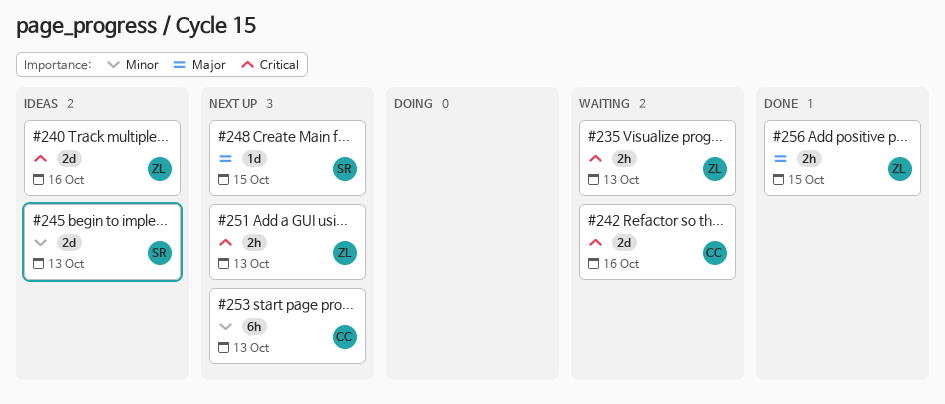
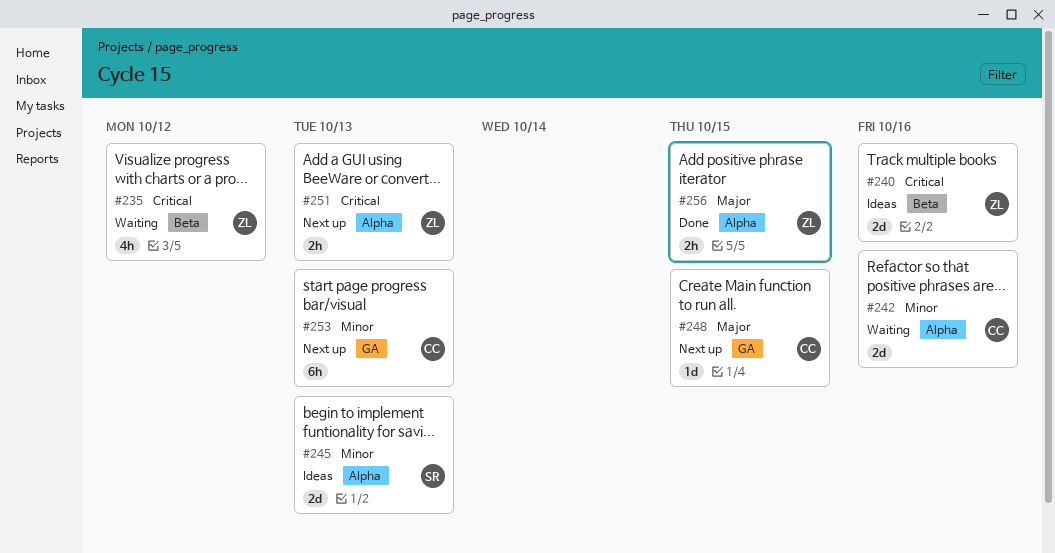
#235, estimate: 2h -> 4h
#235, due: Oct 13 -> Oct 12
#242, priority: Critical -> Minor
#248, owner: SR -> CC

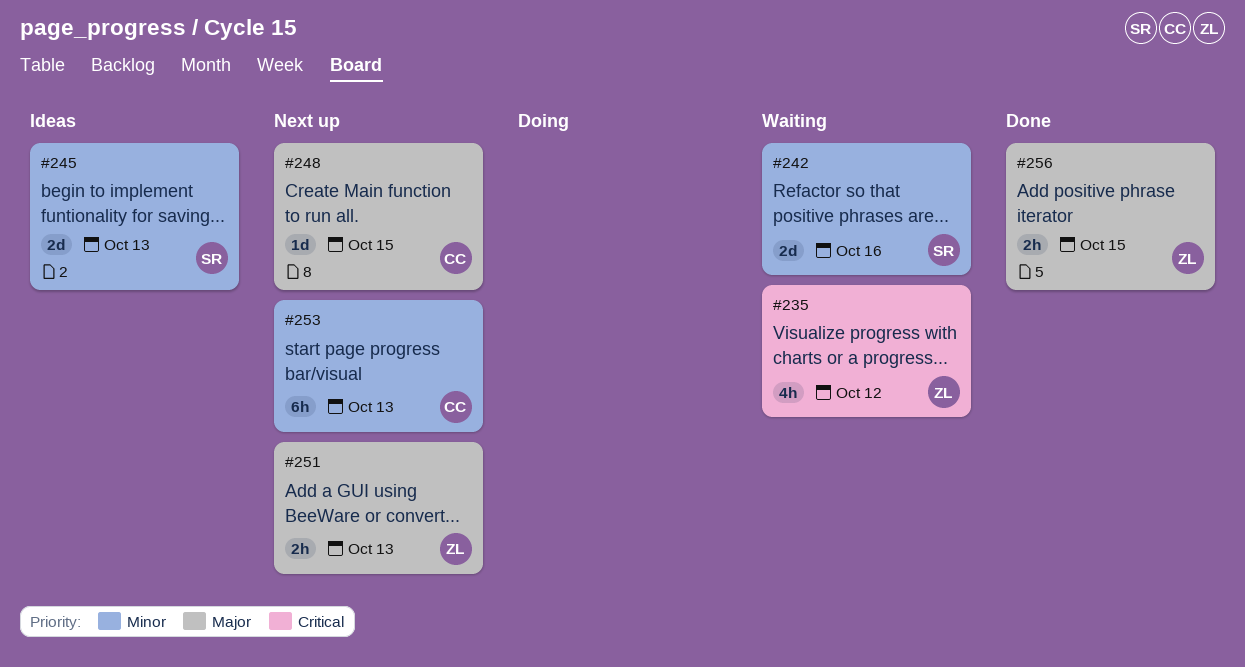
#240: present -> none
#242, owner: CC -> SR
#251, priority: Critical -> Major

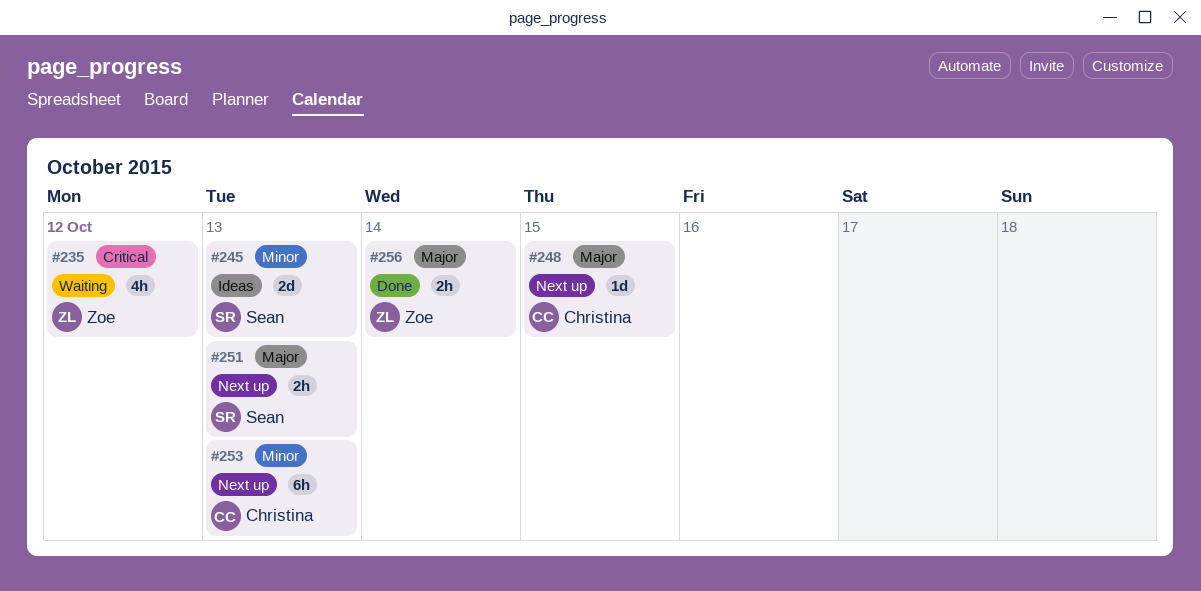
#242: present -> none
#251, owner: Zoe -> Sean
#256, due: Oct 15 -> Oct 14

